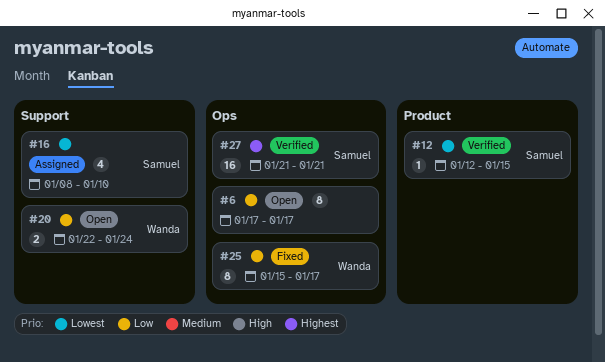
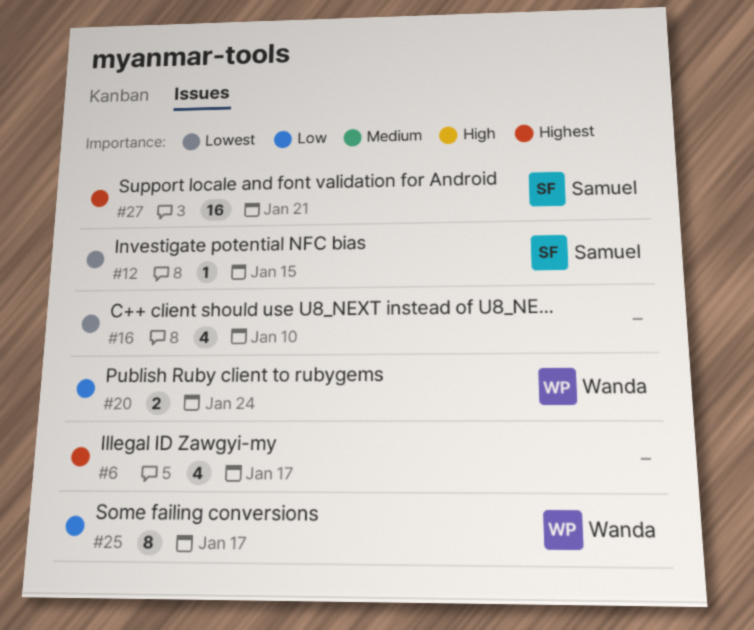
#6, priority: Low -> Highest
#6, estimate: 8 -> 4
#16, owner: Samuel -> none

